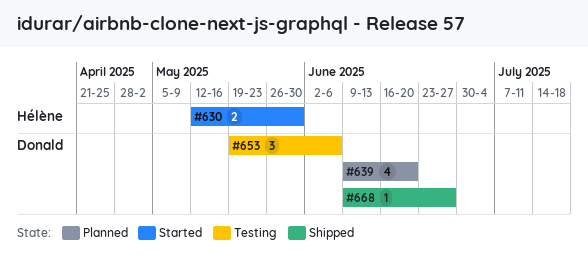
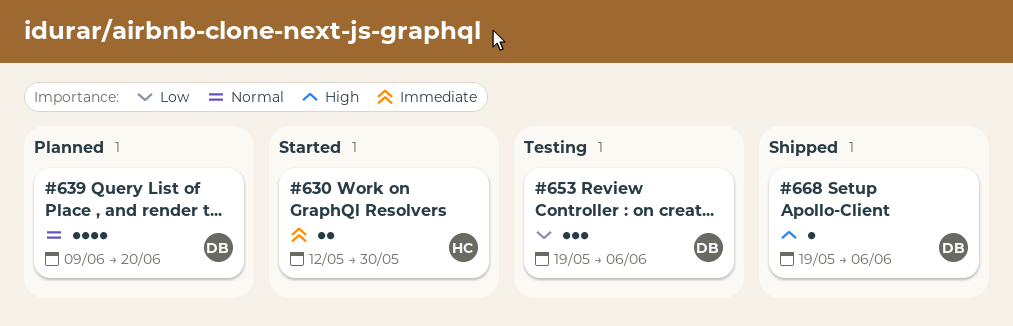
#668, start: Jun 9 -> May 19
#668, due: Jun 27 -> Jun 6

